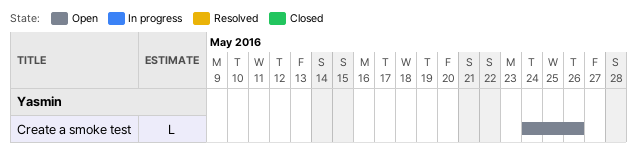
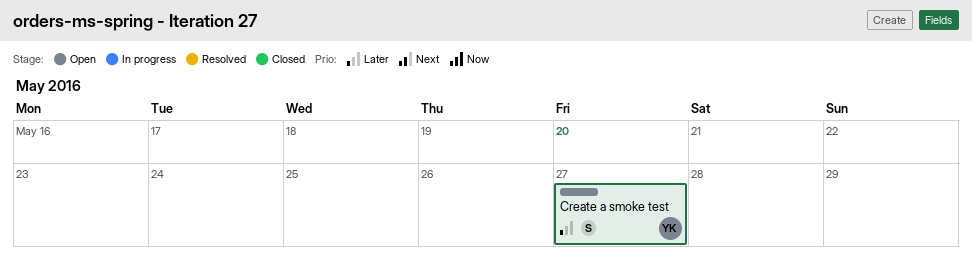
Create a smoke test, estimate: L -> S
Create a smoke test, due: May 26 -> May 27

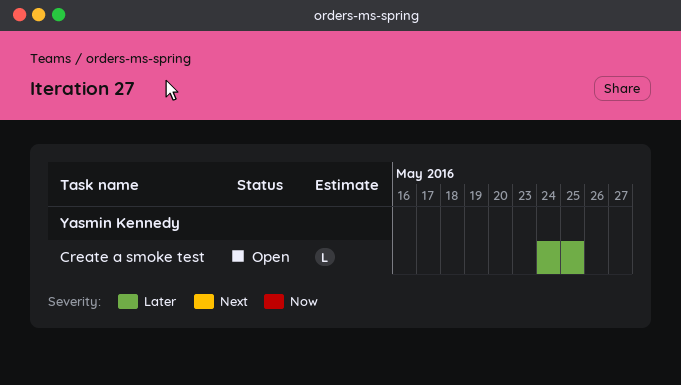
Create a smoke test, estimate: S -> L
Create a smoke test, due: May 27 -> May 25

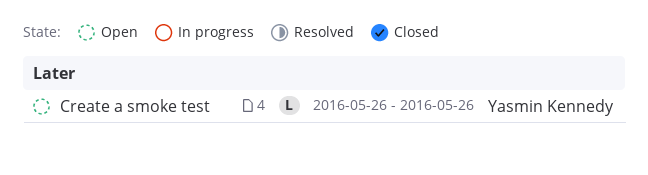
Create a smoke test, start: May 24 -> May 26
Create a smoke test, due: May 25 -> May 26

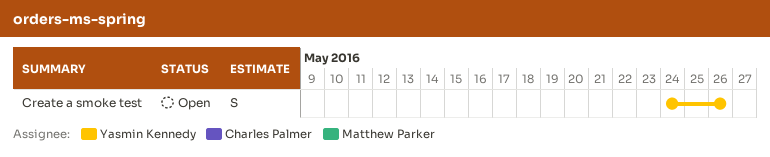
Create a smoke test, estimate: L -> S
Create a smoke test, start: May 26 -> May 24

